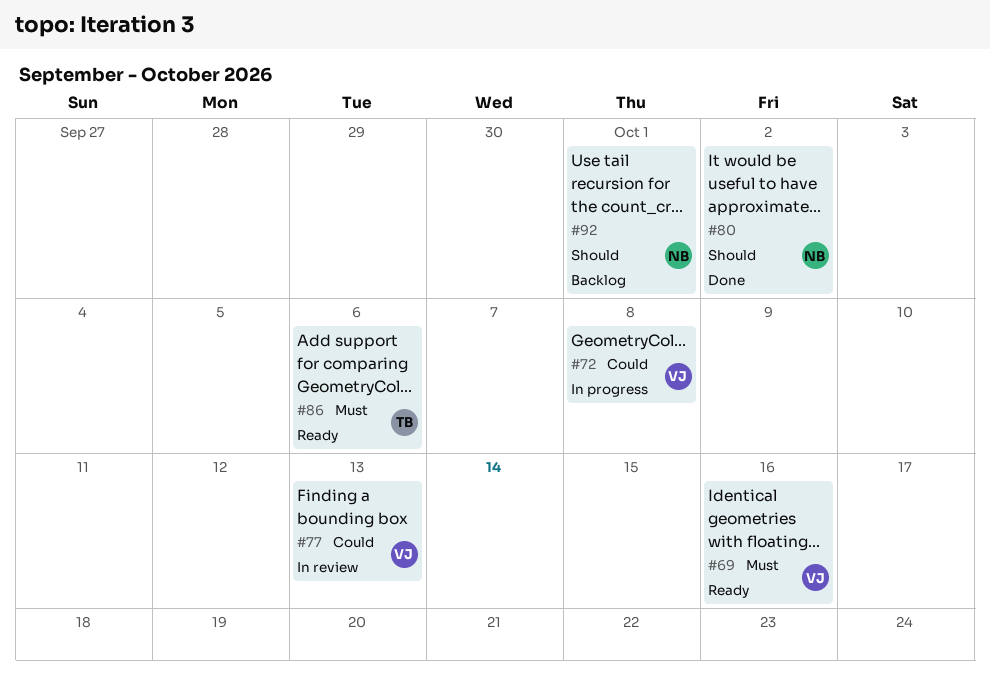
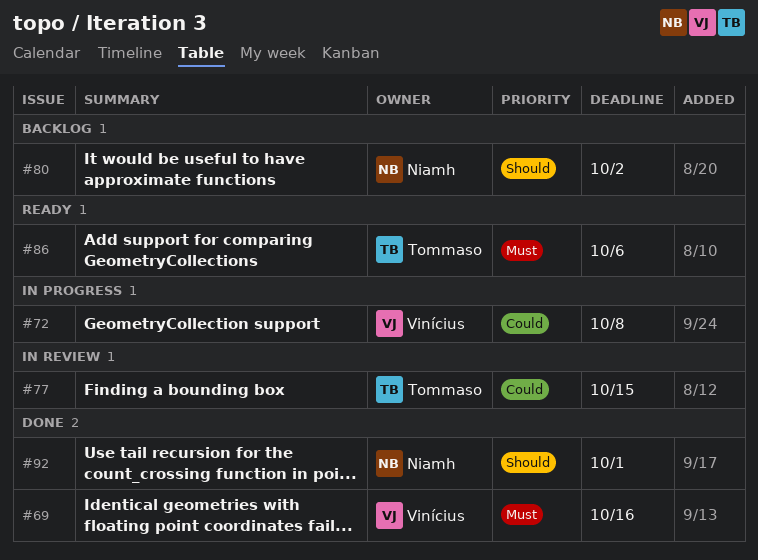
#69, status: Ready -> Done
#77, owner: Vinícius -> Tommaso
#77, due: Oct 13 -> Oct 15
#80, status: Done -> Backlog
#92, status: Backlog -> Done

